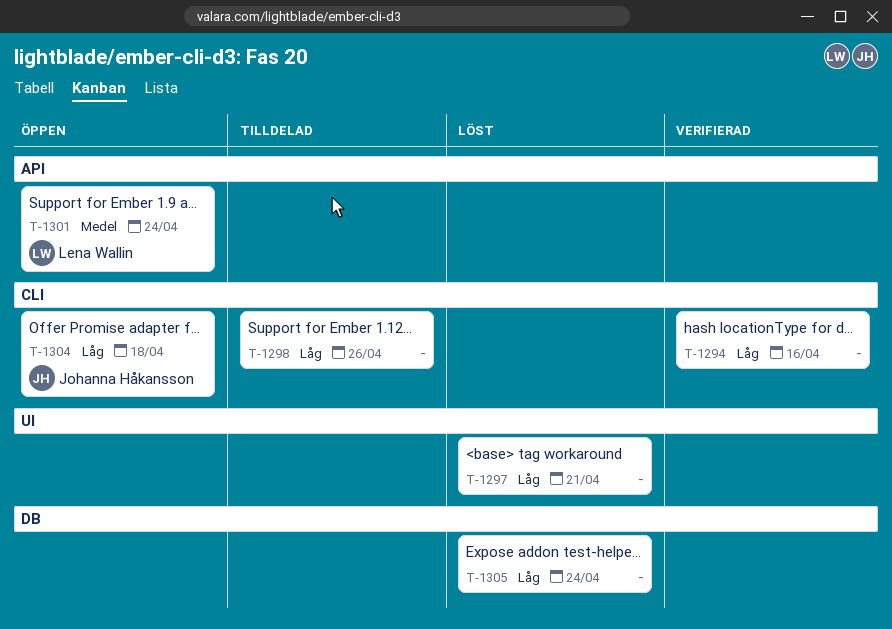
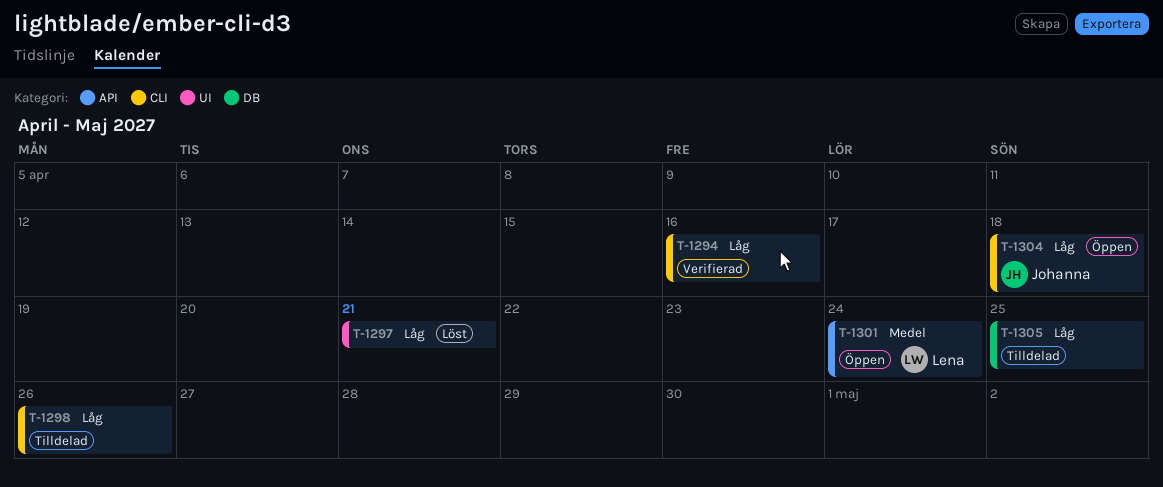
T-1305, status: Löst -> Tilldelad
T-1305, due: Apr 24 -> Apr 25

